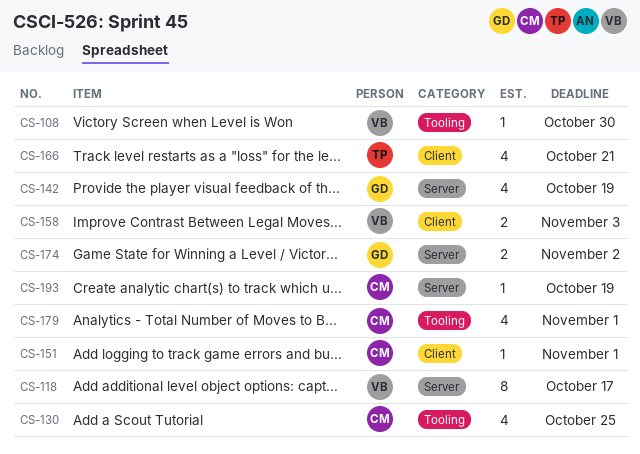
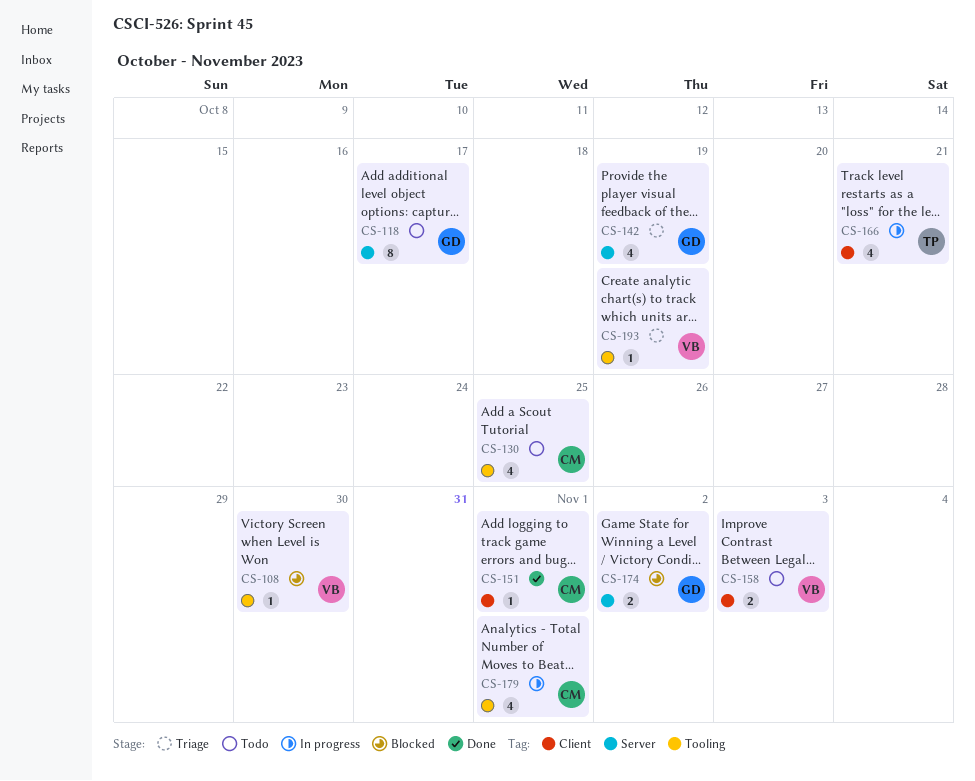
CS-118, owner: VB -> GD
CS-193, owner: CM -> VB
CS-193, label: Server -> Tooling

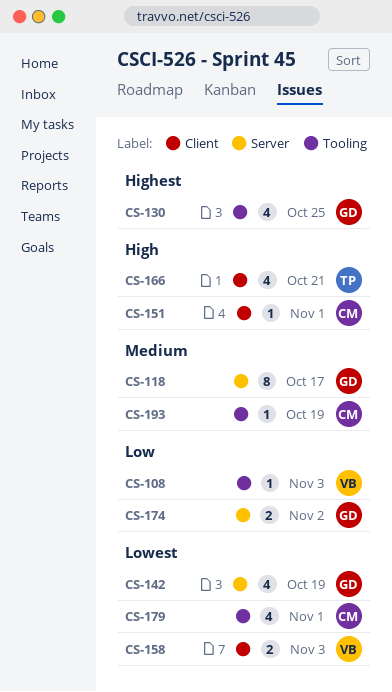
CS-108, due: Oct 30 -> Nov 3
CS-130, owner: CM -> GD
CS-193, owner: VB -> CM

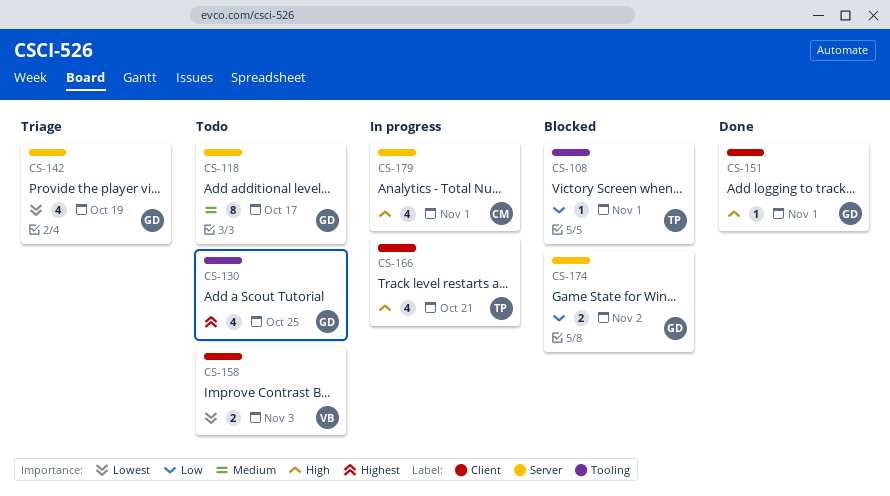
CS-108, owner: VB -> TP
CS-108, due: Nov 3 -> Nov 1
CS-151, owner: CM -> GD
CS-179, priority: Lowest -> High
CS-179, label: Tooling -> Server
CS-193: present -> none

